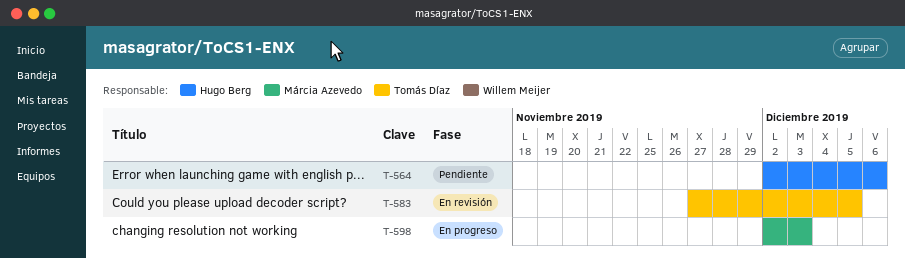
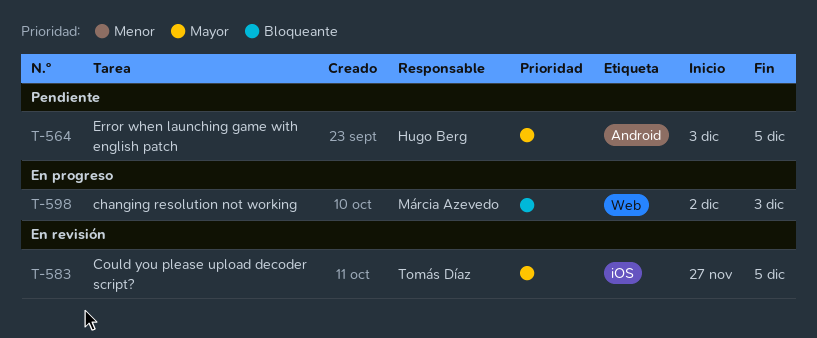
T-564, start: Dec 2 -> Dec 3
T-564, due: Dec 6 -> Dec 5

